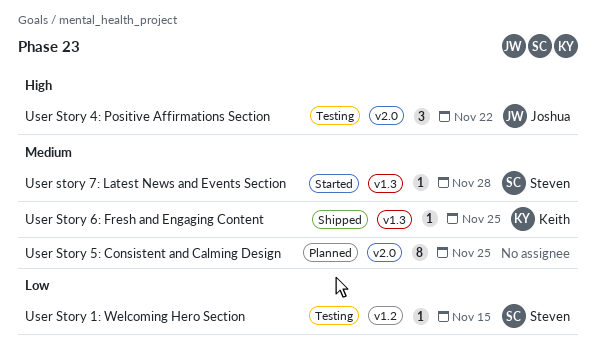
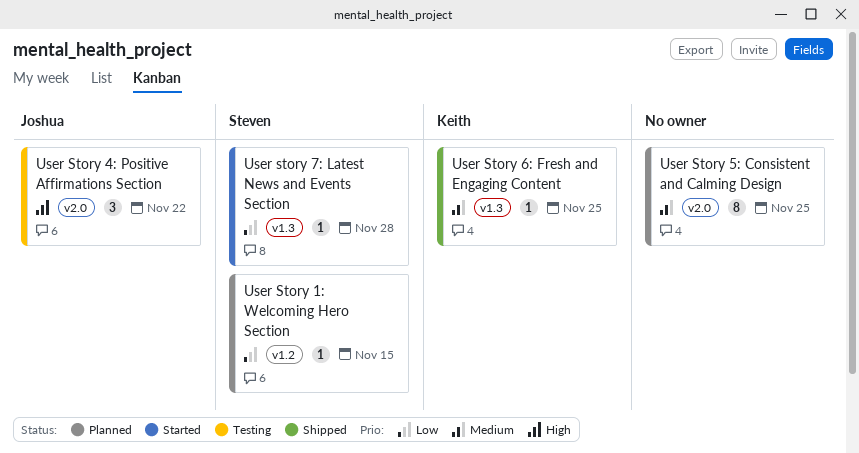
User Story 1: Welcoming Hero Section, status: Testing -> Planned
User story 7: Latest News and Events Section, priority: Medium -> Low

